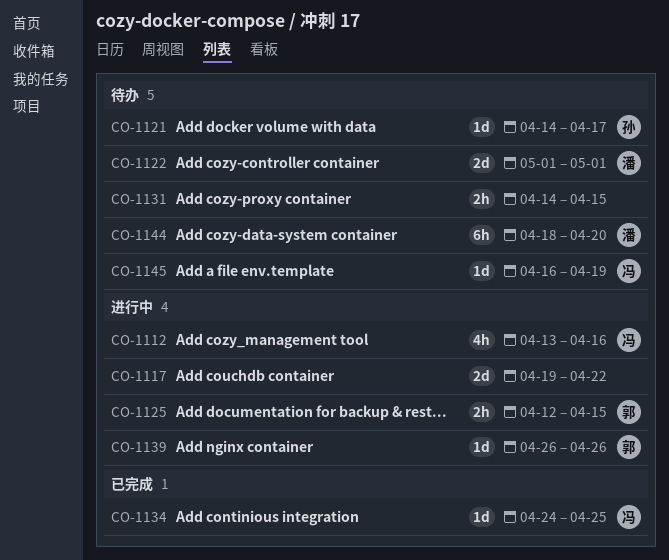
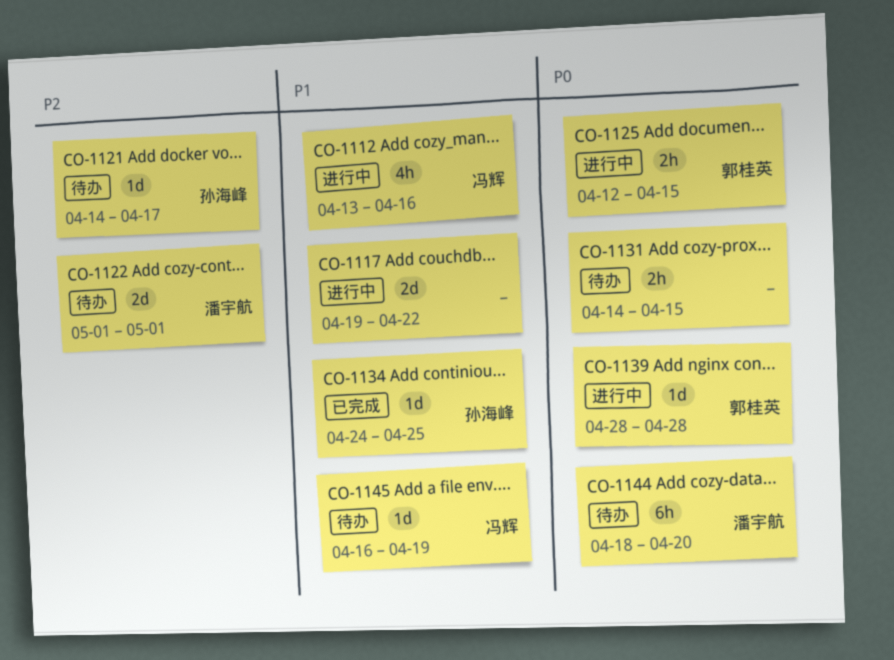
CO-1134, owner: 冯辉 -> 孙海峰
CO-1139, start: Apr 26 -> Apr 28
CO-1139, due: Apr 26 -> Apr 28

